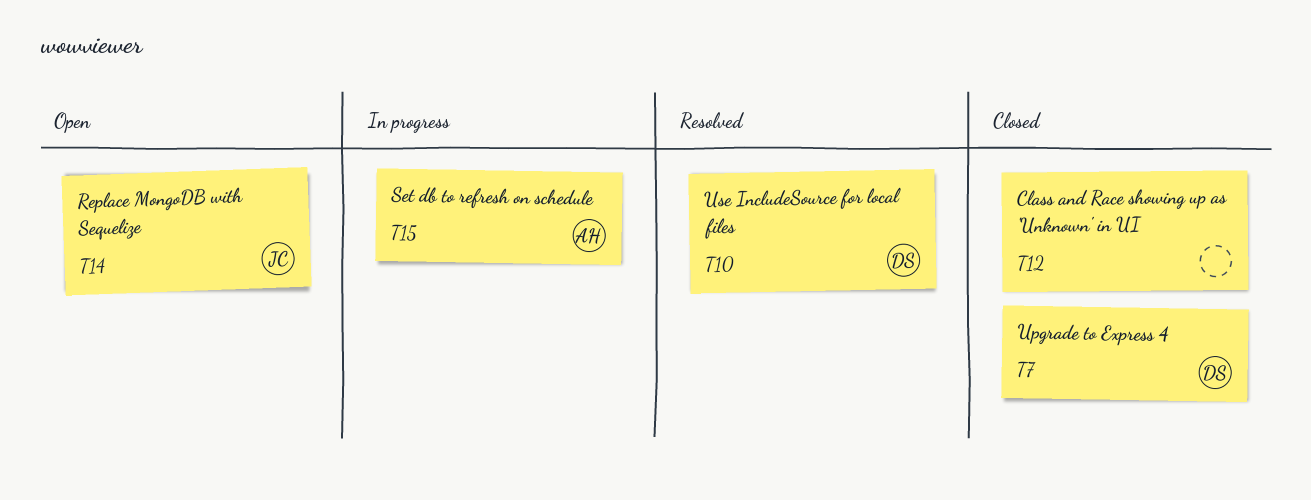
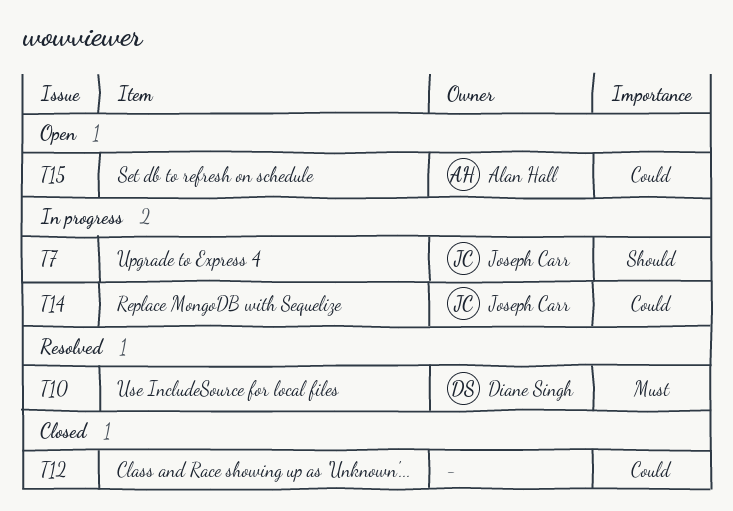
T7, status: Closed -> In progress
T7, owner: Diane Singh -> Joseph Carr
T14, status: Open -> In progress
T15, status: In progress -> Open

